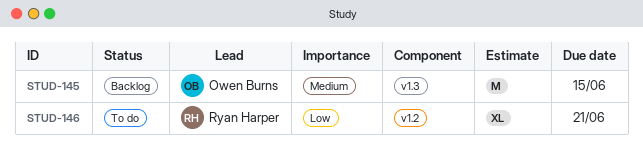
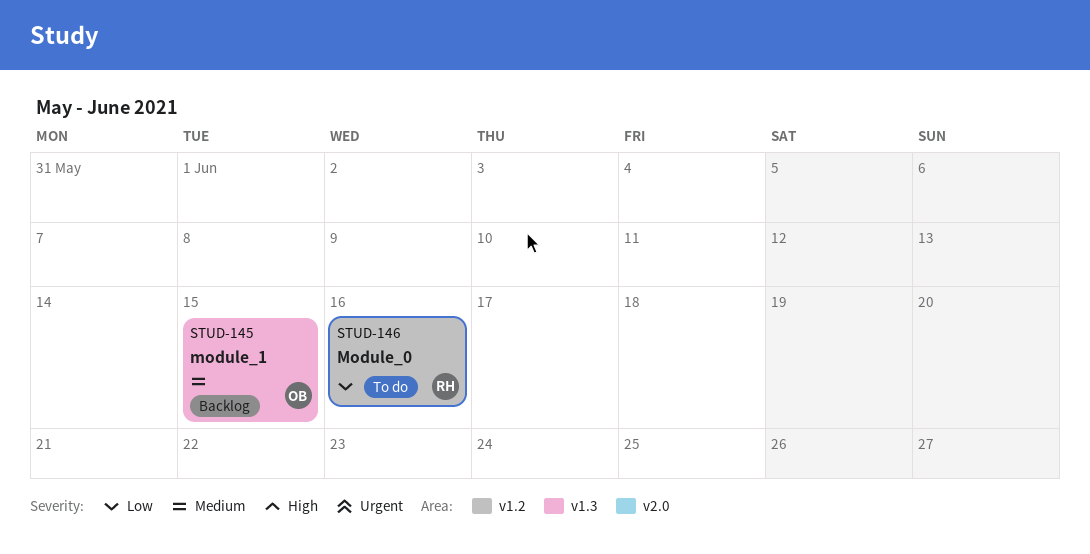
STUD-146, due: Jun 21 -> Jun 16

